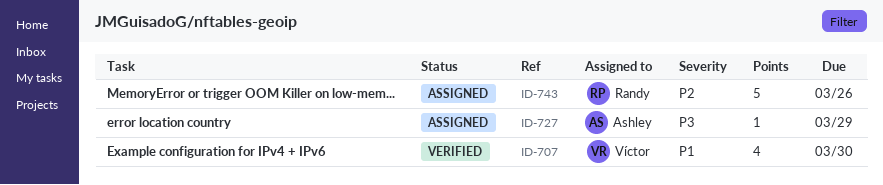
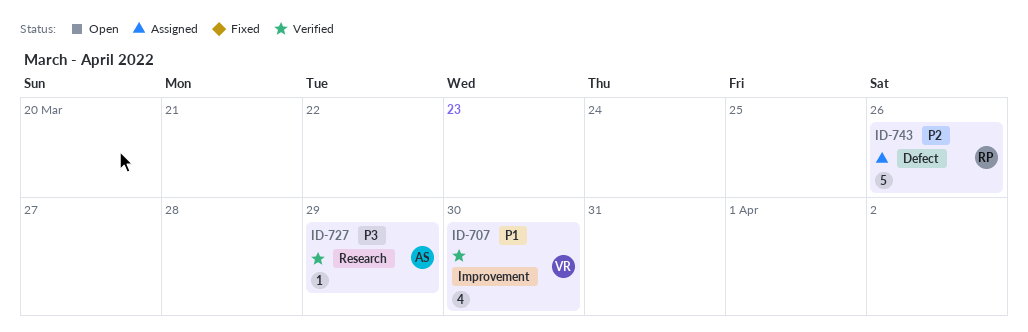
ID-727, status: Assigned -> Verified

